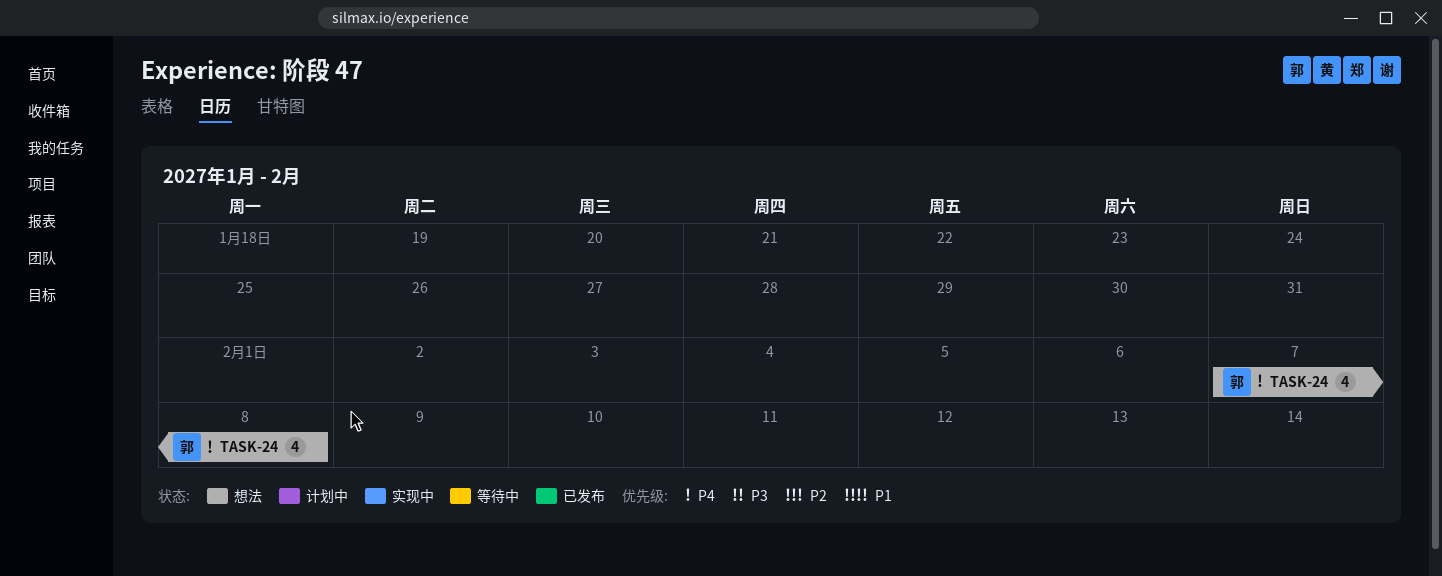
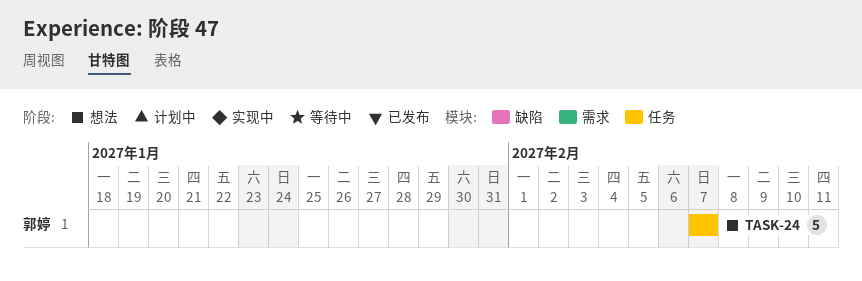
TASK-24, estimate: 4 -> 5
TASK-24, due: Feb 8 -> Feb 7

